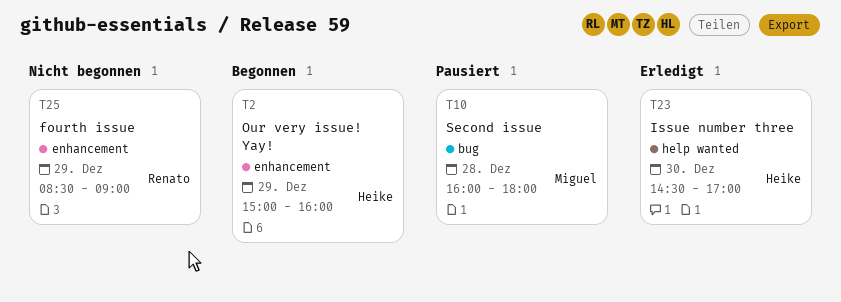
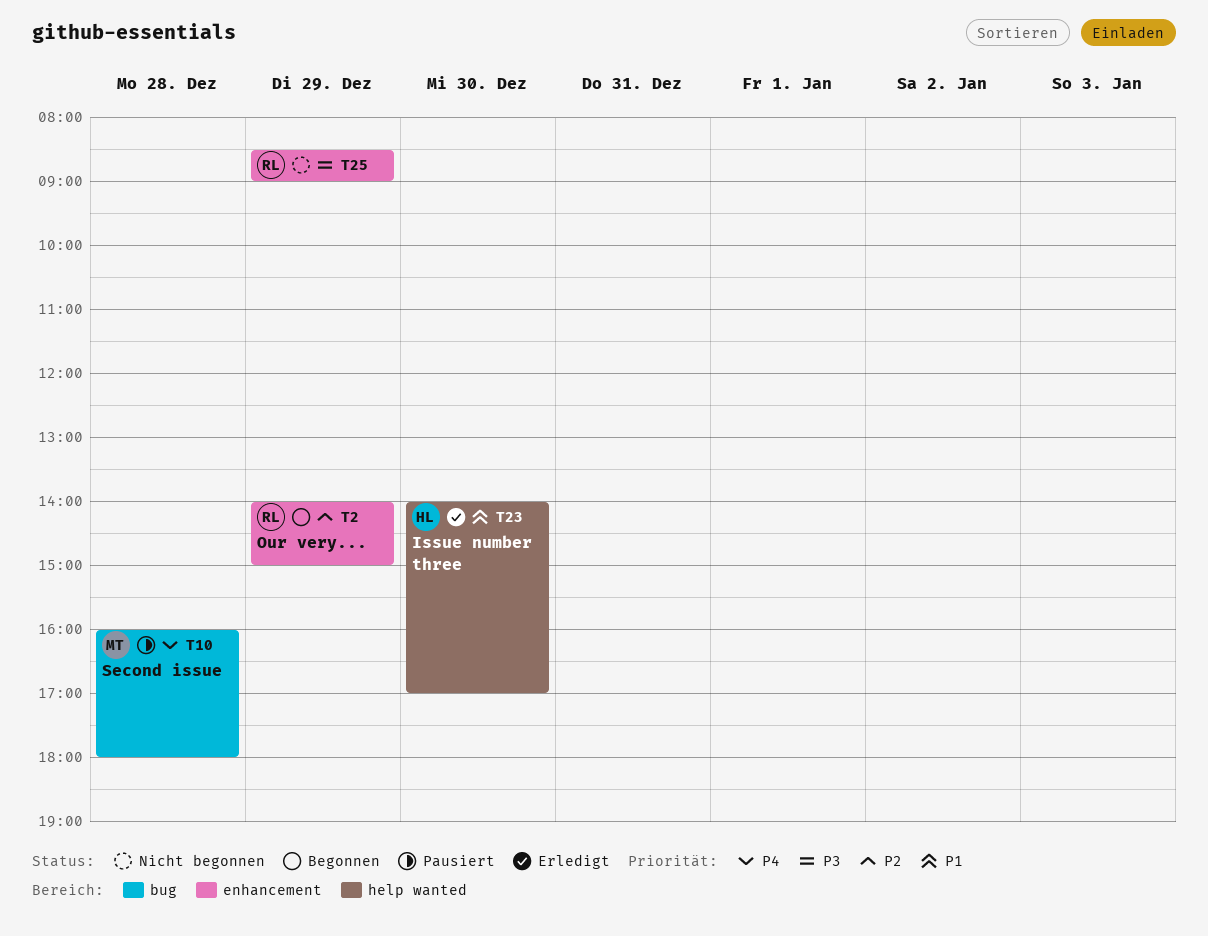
T2, owner: Heike -> Renato
T2, begins: 15:00 -> 14:00
T2, ends: 16:00 -> 15:00
T23, begins: 14:30 -> 14:00

